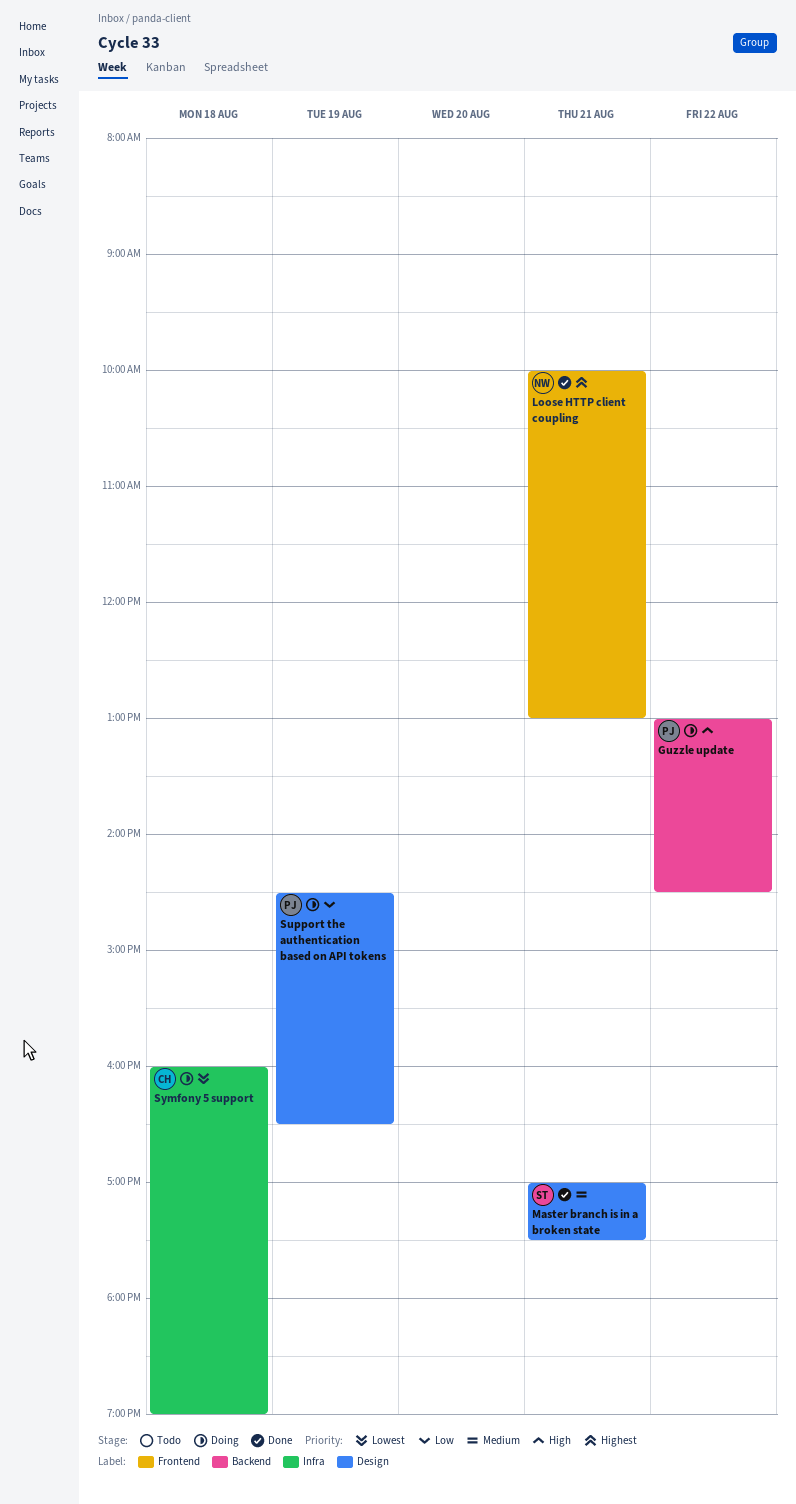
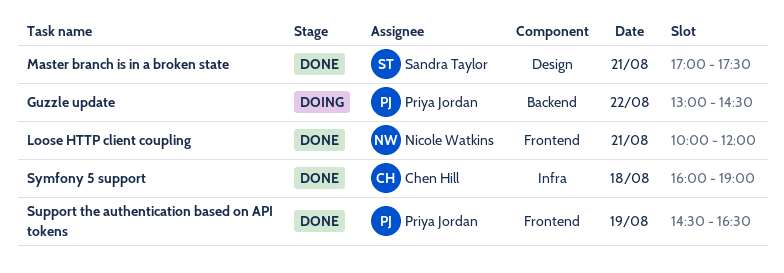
Loose HTTP client coupling, ends: 13:00 -> 12:00
Support the authentication based on API tokens, status: Doing -> Done
Support the authentication based on API tokens, label: Design -> Frontend
Symfony 5 support, status: Doing -> Done

